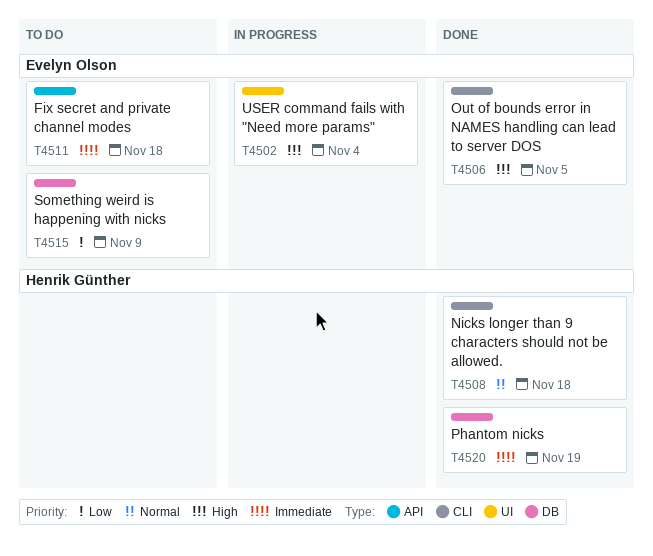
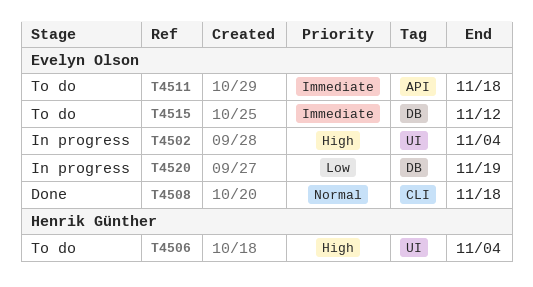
T4506, status: Done -> To do
T4506, owner: Evelyn Olson -> Henrik Günther
T4506, label: CLI -> UI
T4506, due: Nov 5 -> Nov 4
T4508, owner: Henrik Günther -> Evelyn Olson
T4515, priority: Low -> Immediate
T4515, due: Nov 9 -> Nov 12
T4520, status: Done -> In progress
T4520, owner: Henrik Günther -> Evelyn Olson
T4520, priority: Immediate -> Low

